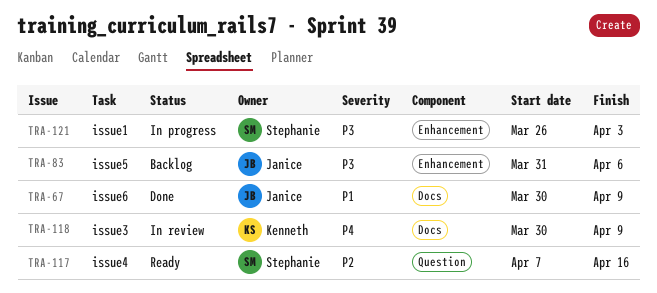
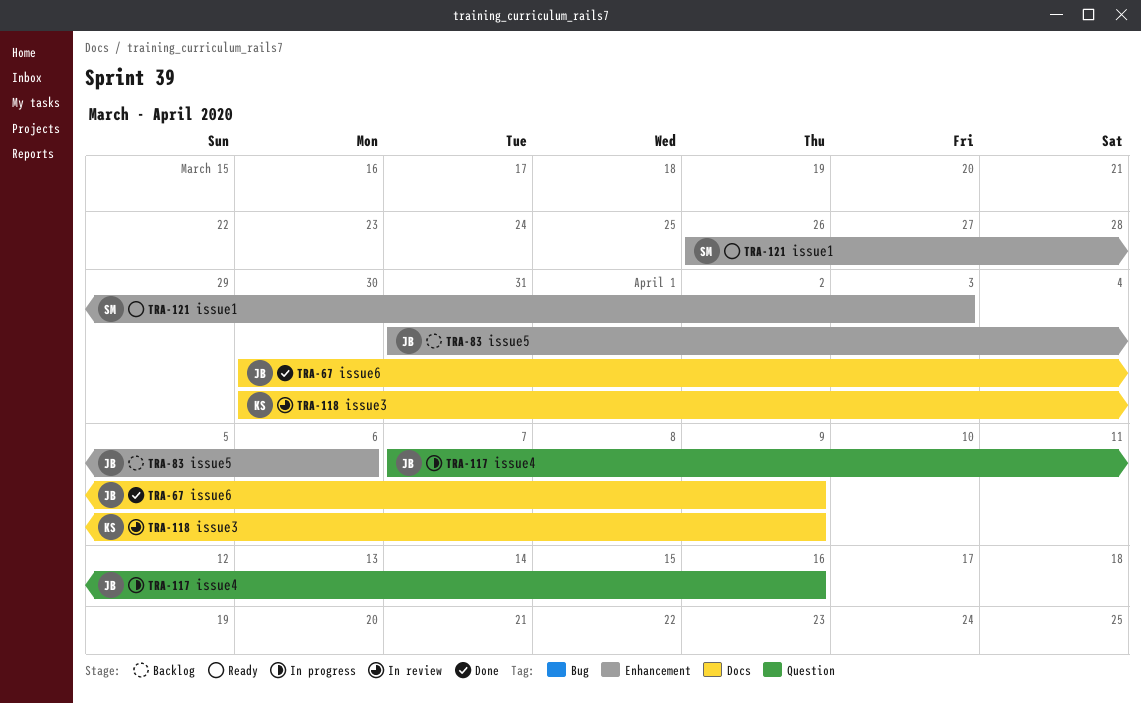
TRA-117, status: Ready -> In progress
TRA-117, owner: Stephanie -> Janice
TRA-121, status: In progress -> Ready

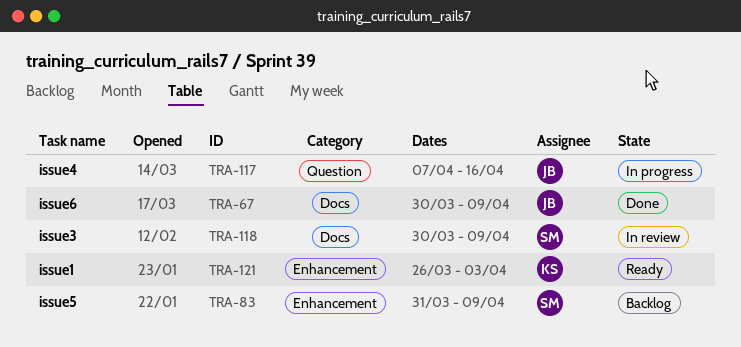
TRA-83, owner: JB -> SM
TRA-83, due: Apr 6 -> Apr 9
TRA-118, owner: KS -> SM
TRA-121, owner: SM -> KS

